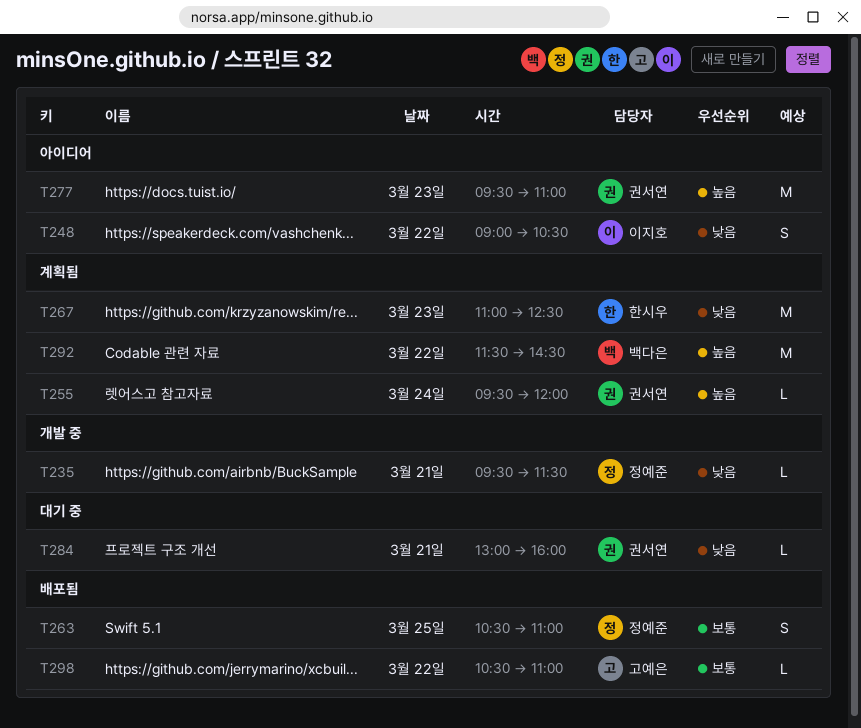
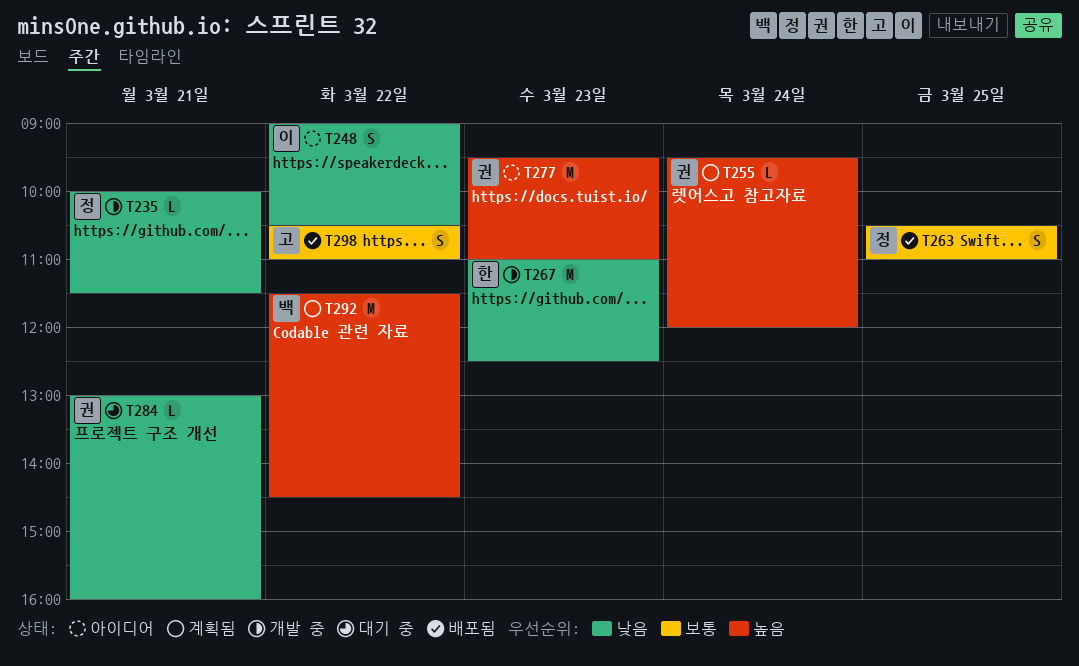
T235, begins: 09:30 -> 10:00
T267, status: 계획됨 -> 개발 중
T298, estimate: L -> S

